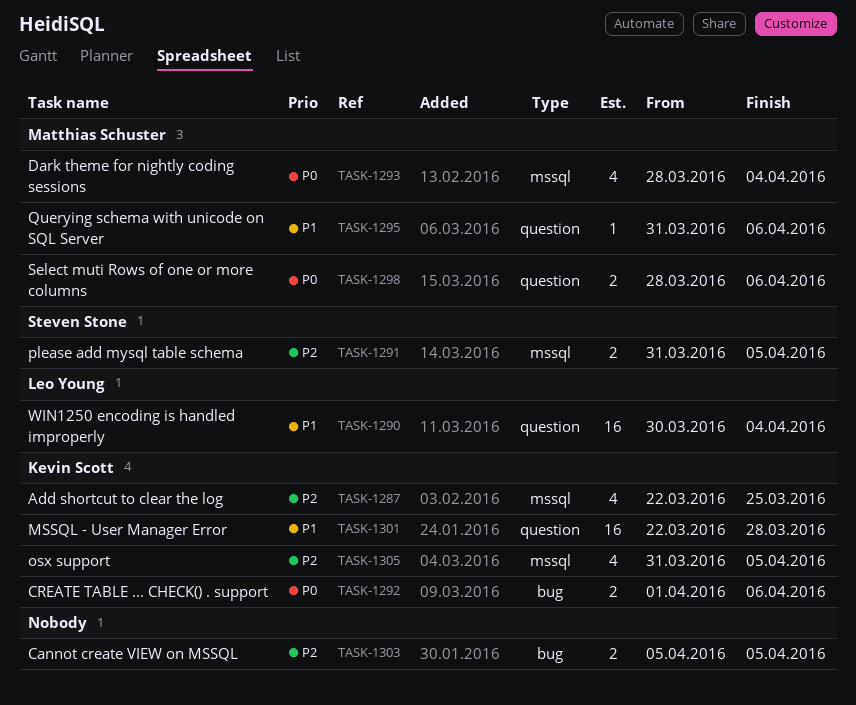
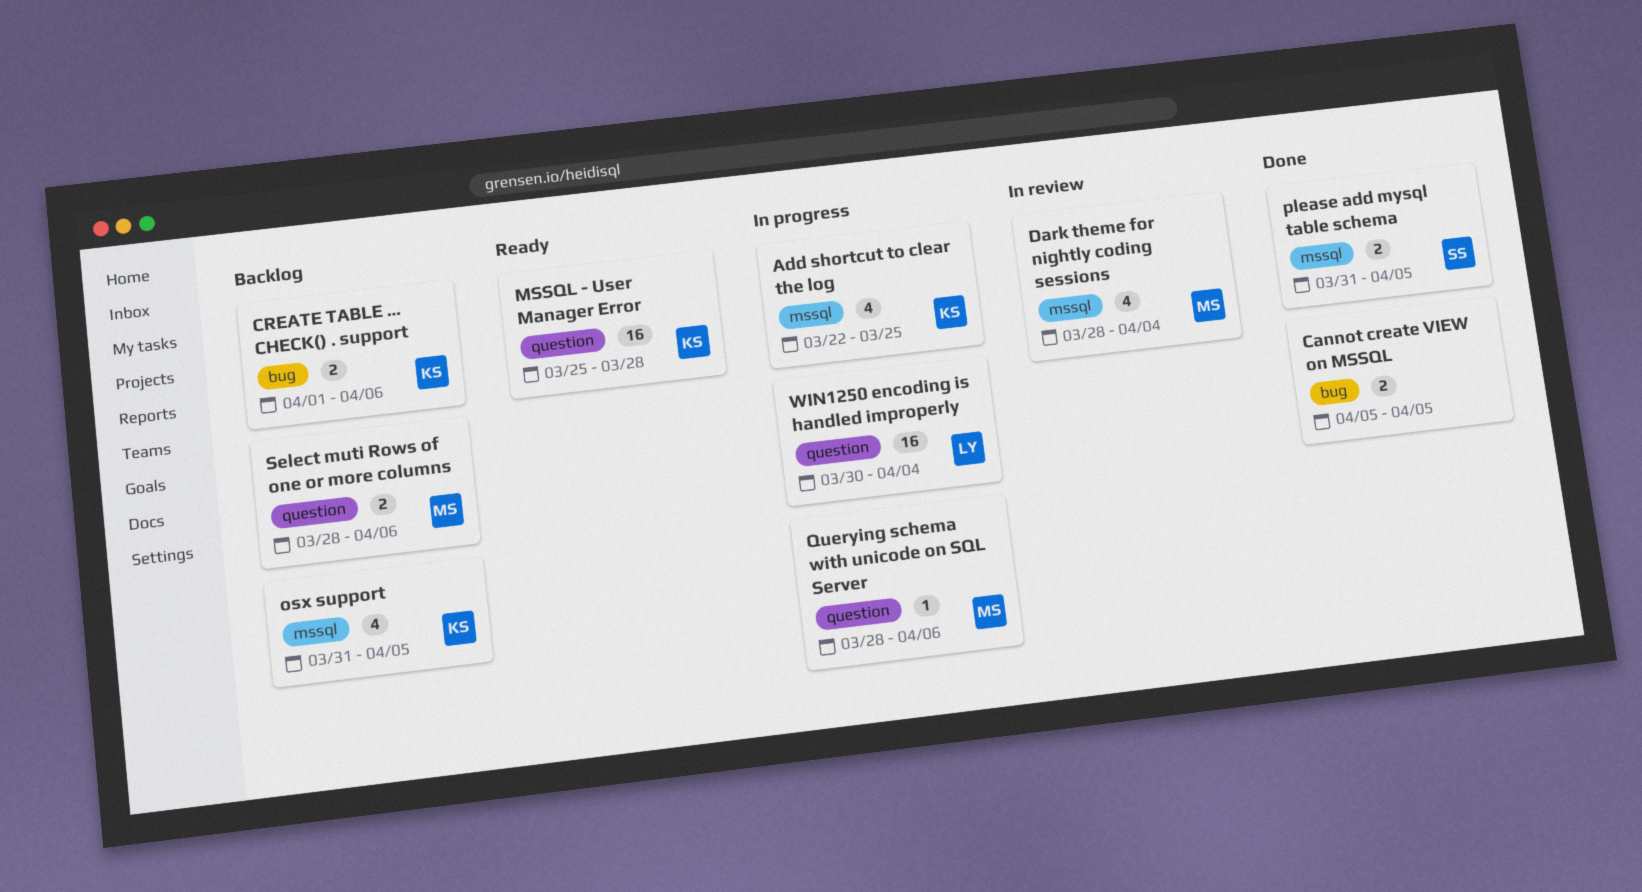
MSSQL - User Manager Error, start: Mar 22 -> Mar 25
Querying schema with unicode on SQL Server, start: Mar 31 -> Mar 28

